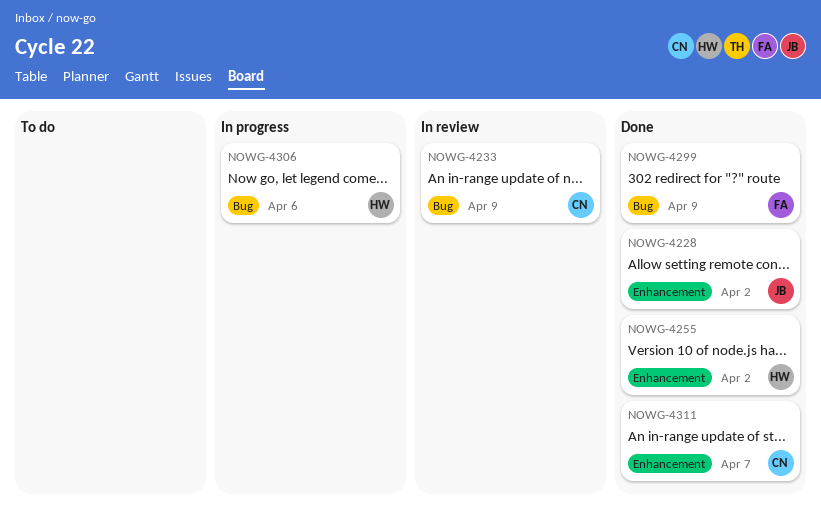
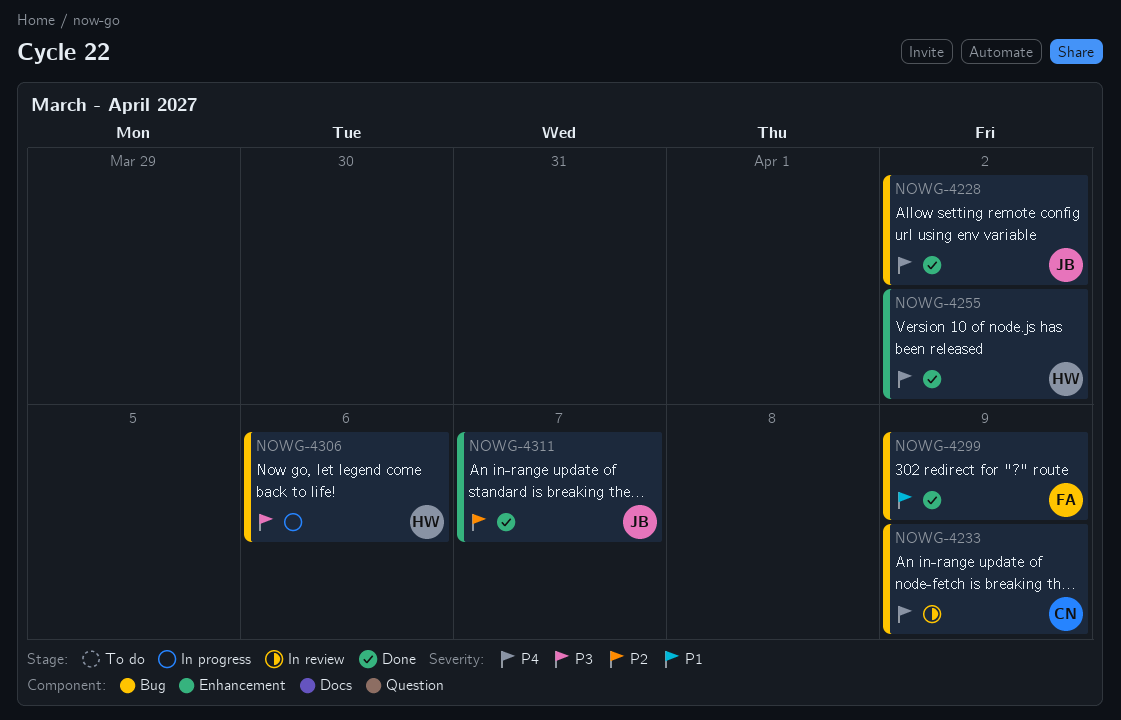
NOWG-4228, label: Enhancement -> Bug
NOWG-4311, owner: CN -> JB

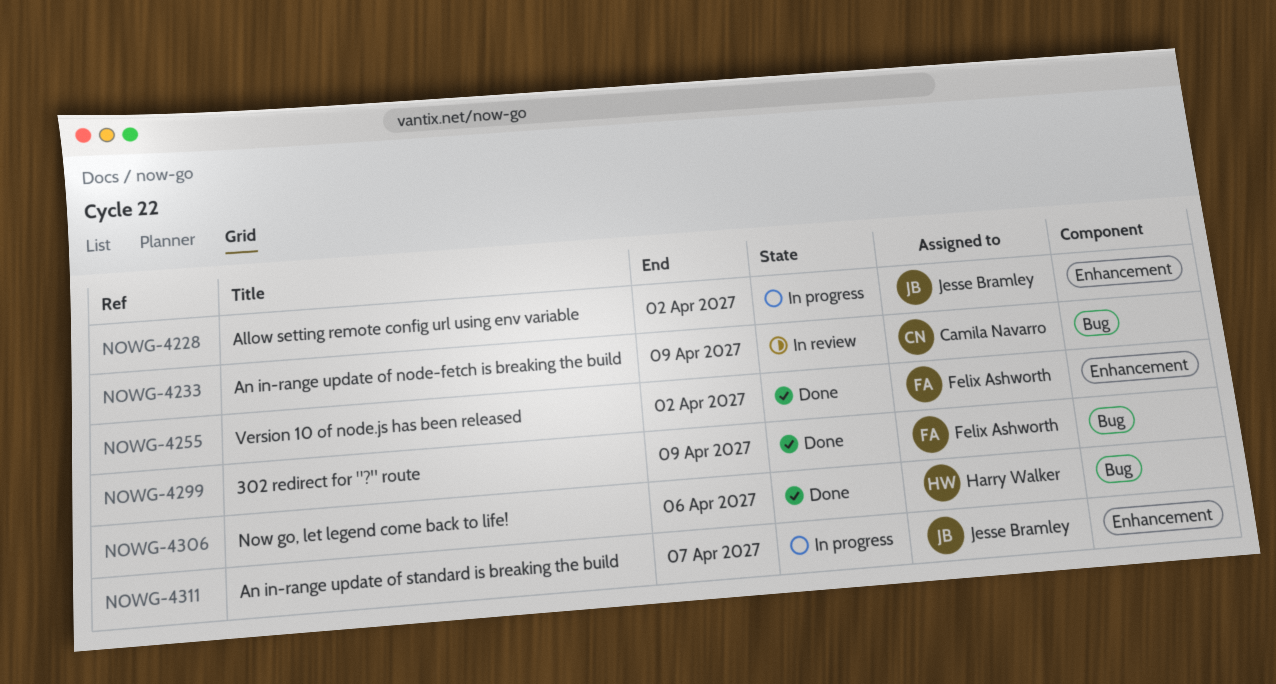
NOWG-4228, status: Done -> In progress
NOWG-4228, label: Bug -> Enhancement
NOWG-4255, owner: Harry Walker -> Felix Ashworth
NOWG-4306, status: In progress -> Done
NOWG-4311, status: Done -> In progress

